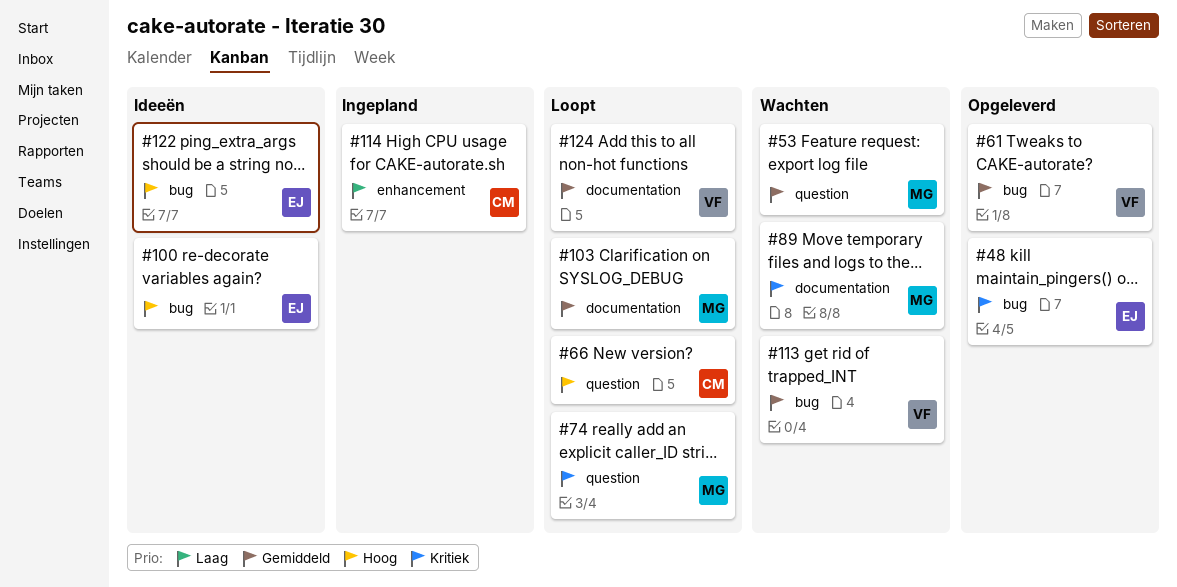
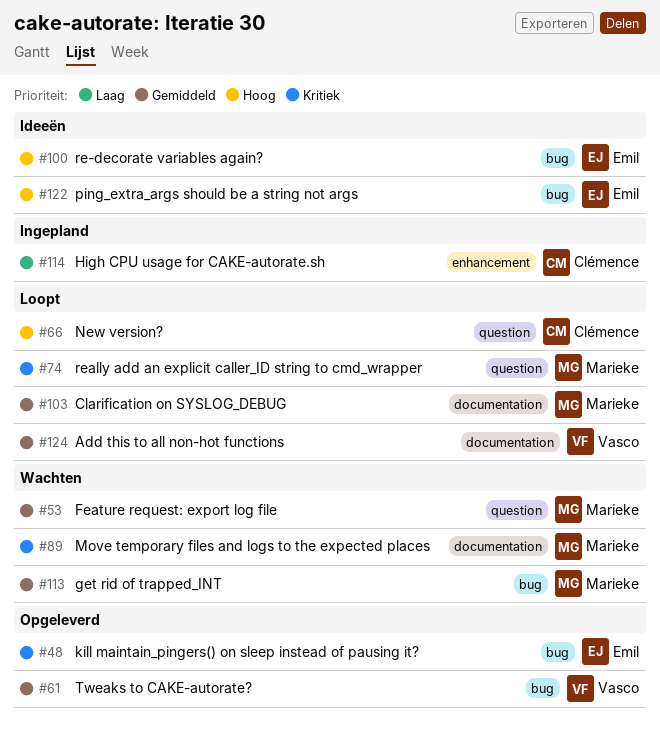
#113, owner: Vasco -> Marieke

